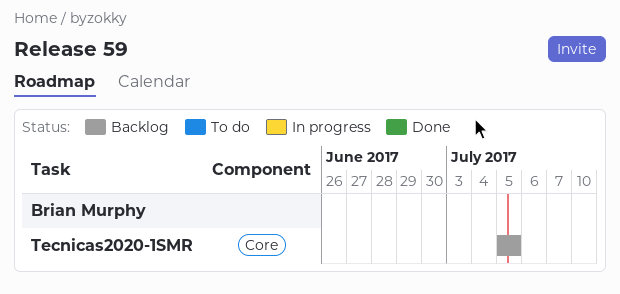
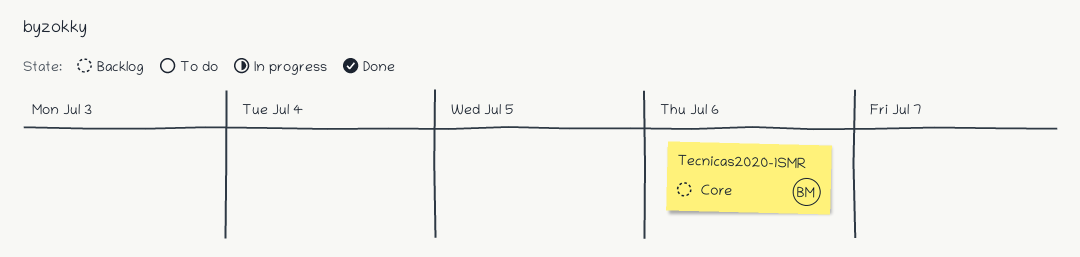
Tecnicas2020-1SMR, due: Jul 5 -> Jul 6

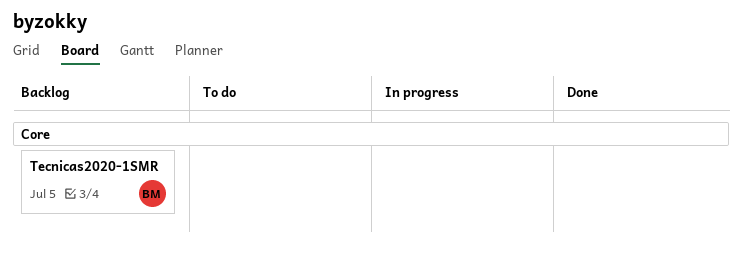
Tecnicas2020-1SMR, due: Jul 6 -> Jul 5

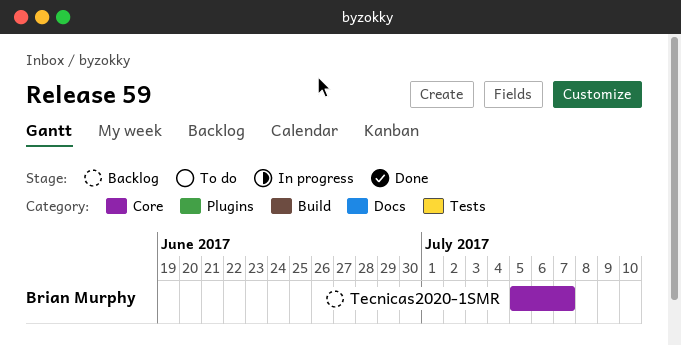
Tecnicas2020-1SMR, due: Jul 5 -> Jul 7

